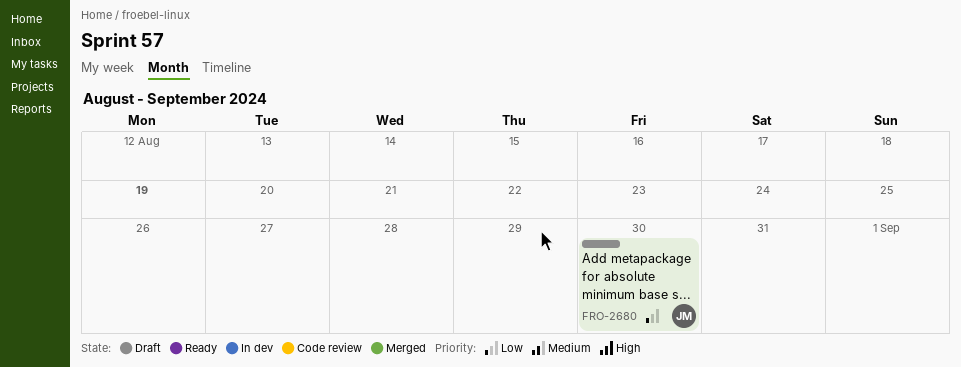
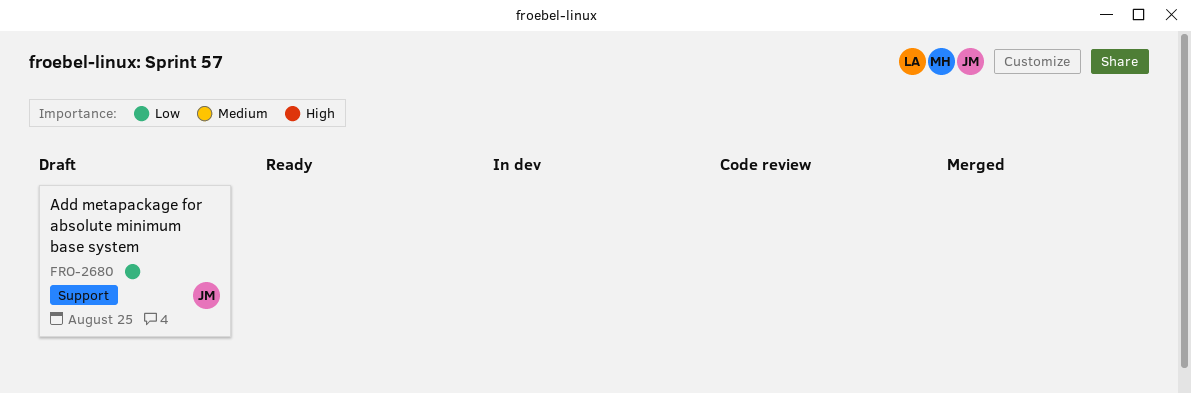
FRO-2680, due: Aug 30 -> Aug 25

